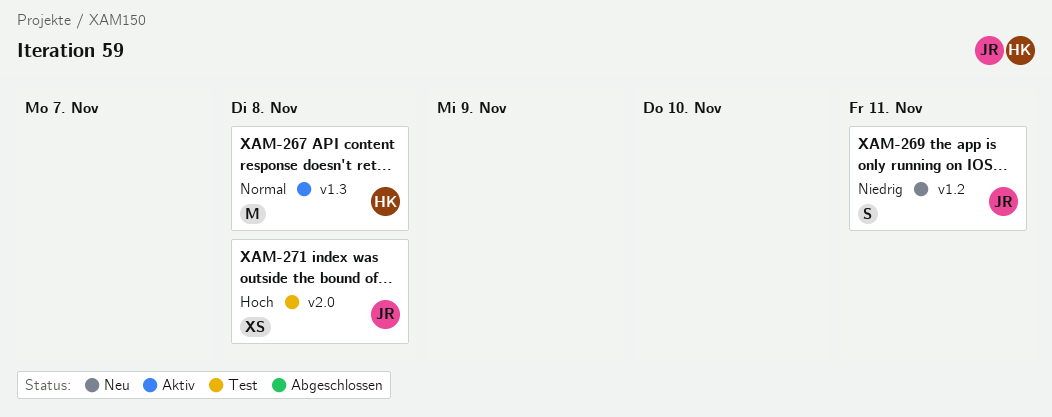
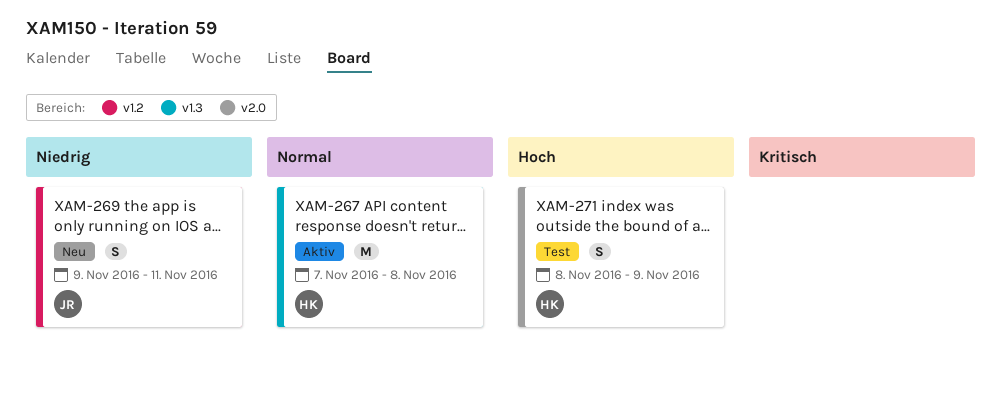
XAM-271, owner: JR -> HK
XAM-271, estimate: XS -> S
XAM-271, due: Nov 8 -> Nov 9

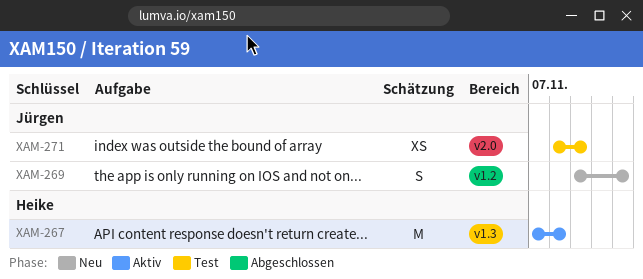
XAM-271, owner: Heike -> Jürgen
XAM-271, estimate: S -> XS

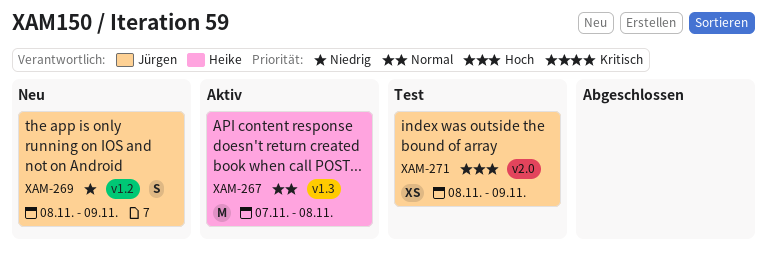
XAM-269, start: Nov 9 -> Nov 8
XAM-269, due: Nov 11 -> Nov 9

